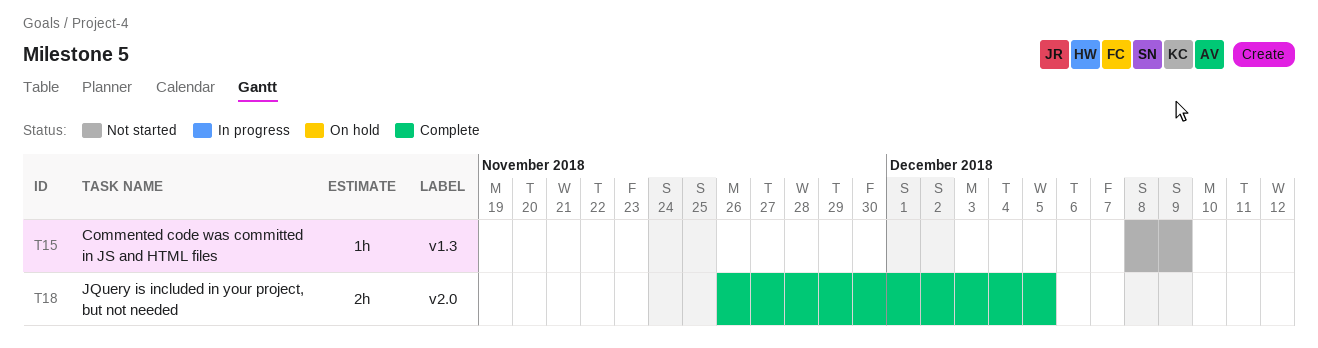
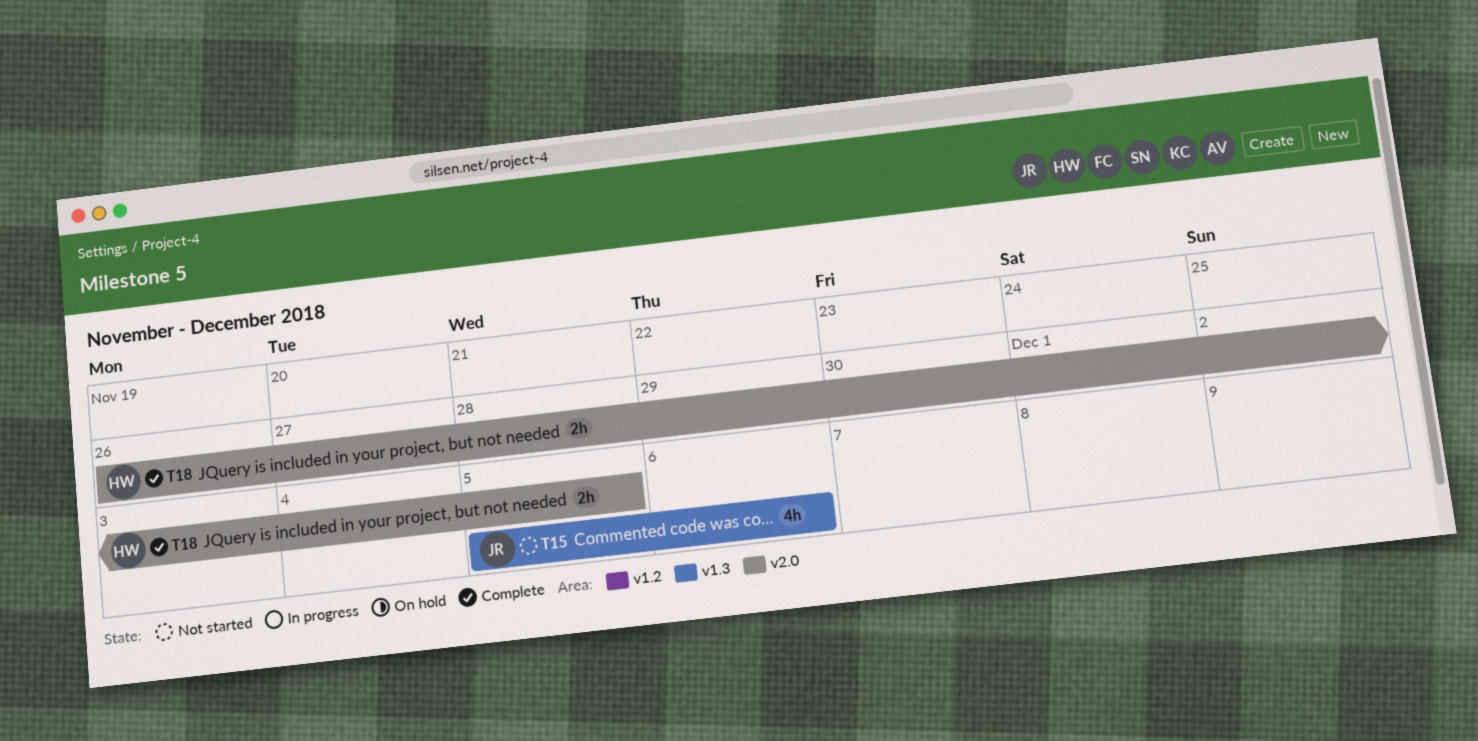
T15, estimate: 1h -> 4h
T15, start: Dec 8 -> Dec 5
T15, due: Dec 9 -> Dec 6

